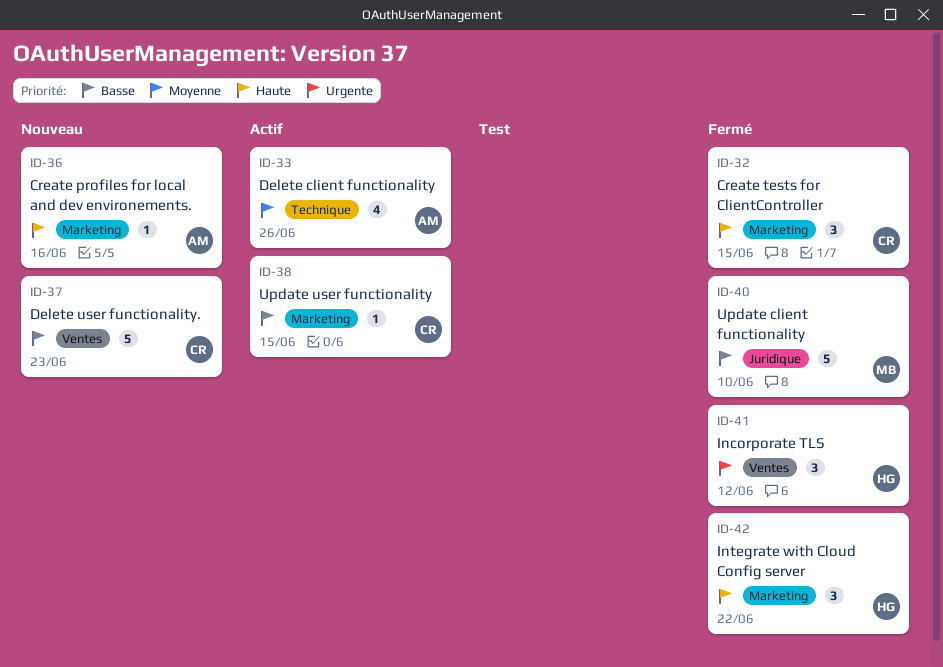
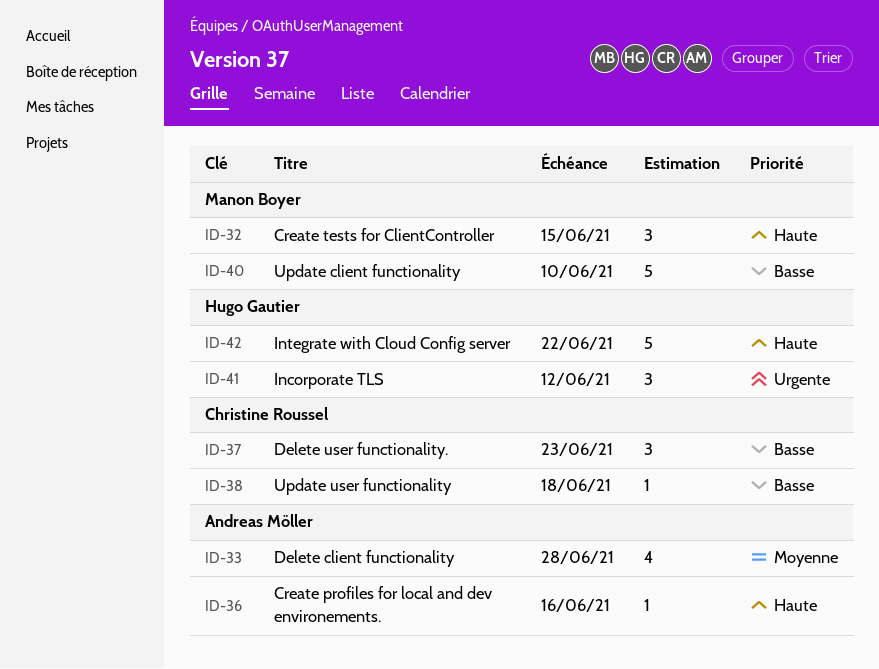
ID-32, owner: Christine Roussel -> Manon Boyer
ID-33, due: Jun 26 -> Jun 28
ID-37, estimate: 5 -> 3
ID-38, due: Jun 15 -> Jun 18
ID-42, estimate: 3 -> 5

